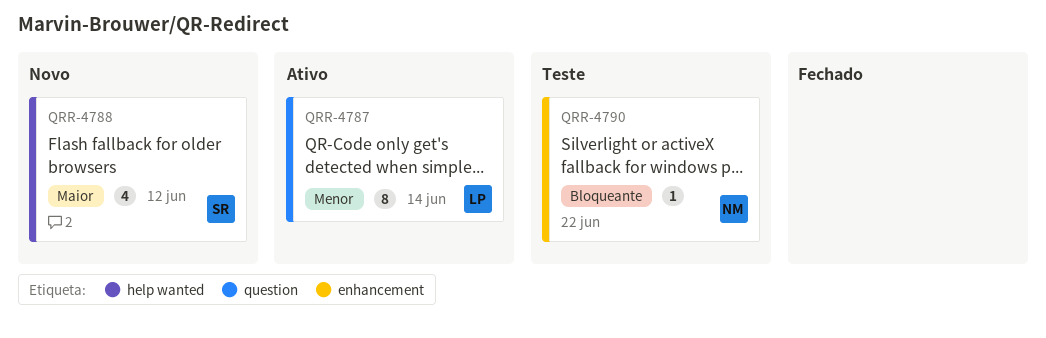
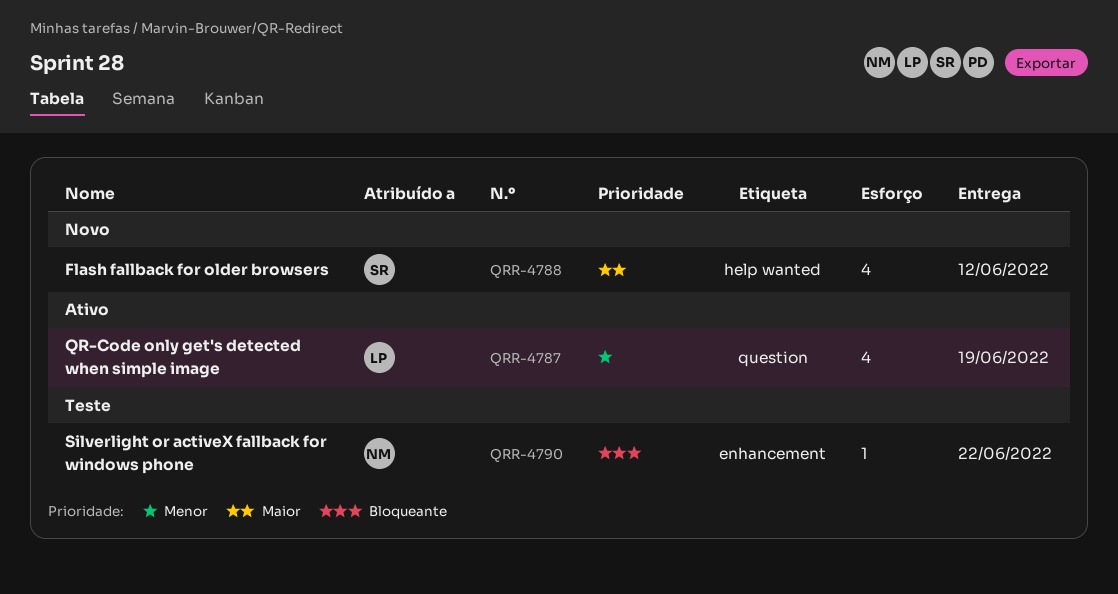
QRR-4787, estimate: 8 -> 4
QRR-4787, due: Jun 14 -> Jun 19

